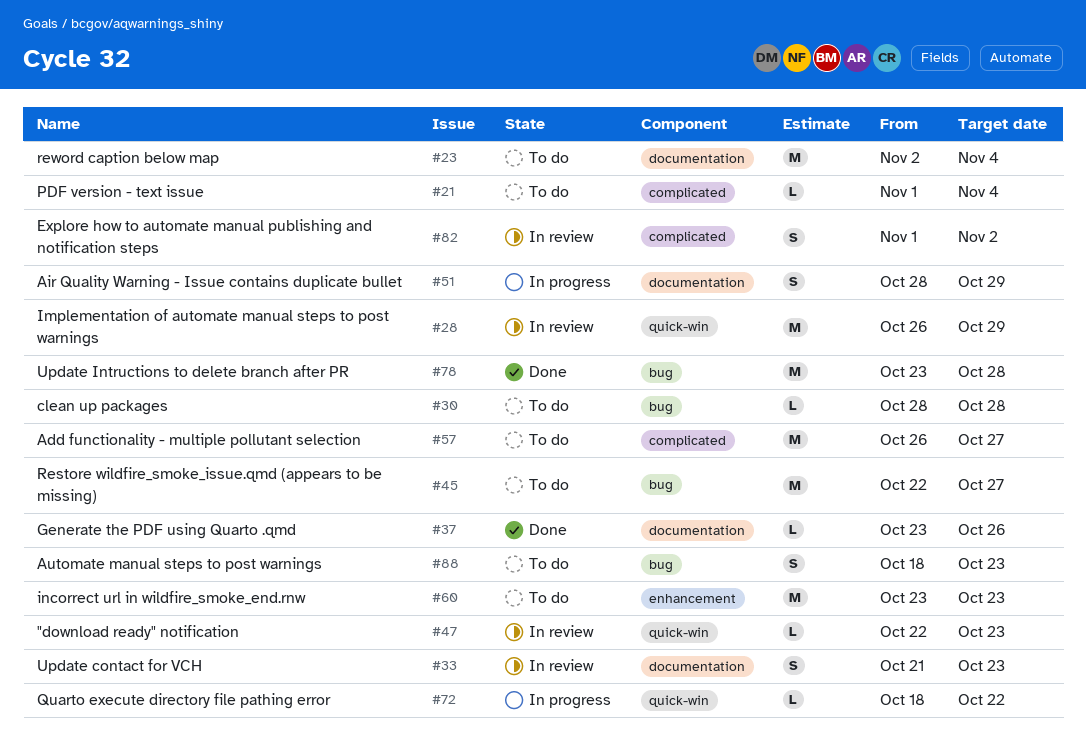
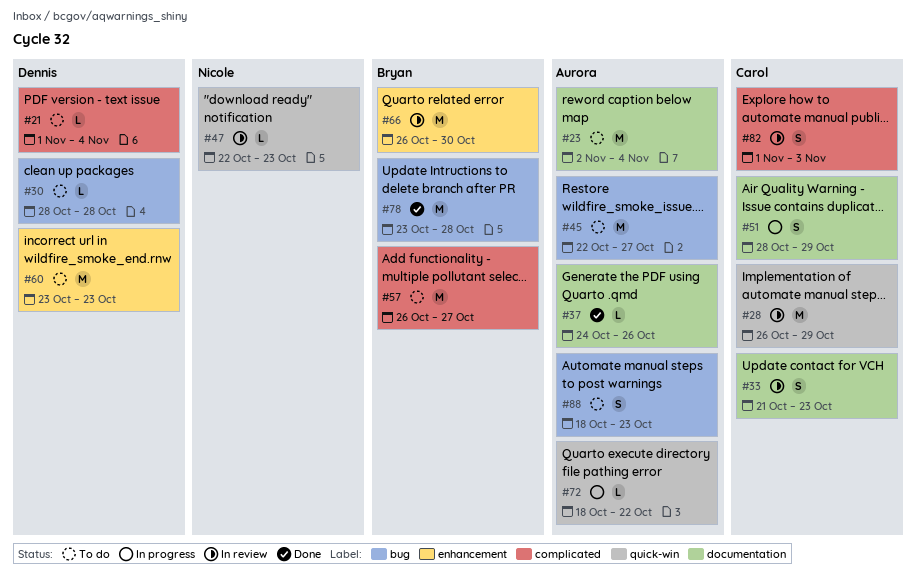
#37, start: Oct 23 -> Oct 24
#66: none -> present
#82, due: Nov 2 -> Nov 3

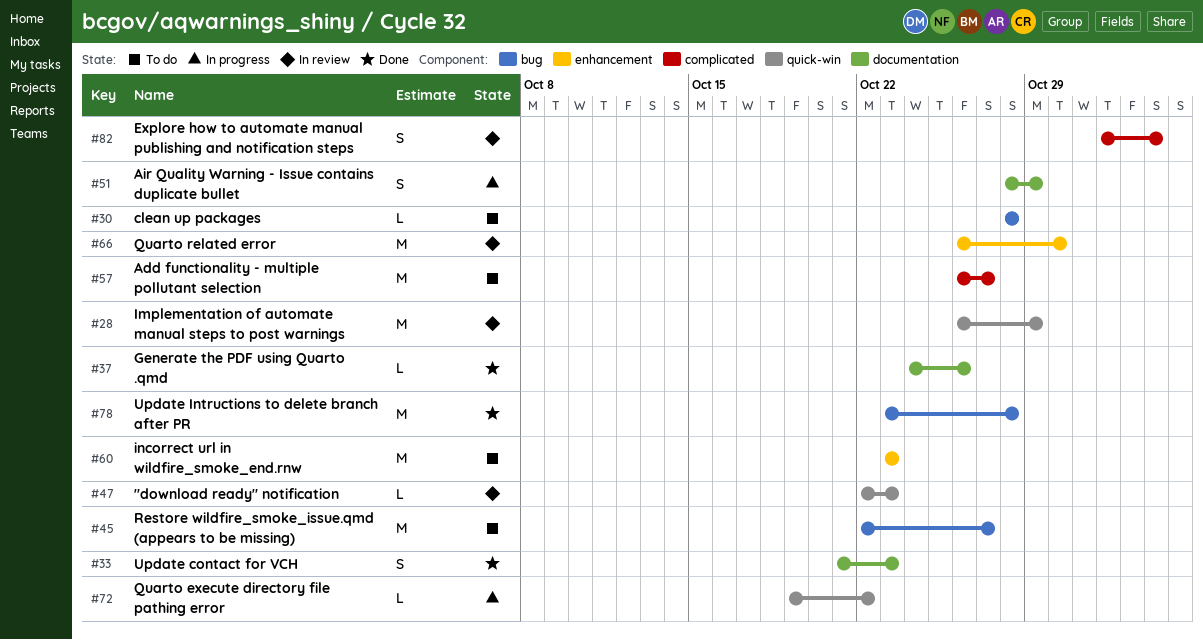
#21: present -> none
#23: present -> none
#33, status: In review -> Done
#72, start: Oct 18 -> Oct 19
#88: present -> none

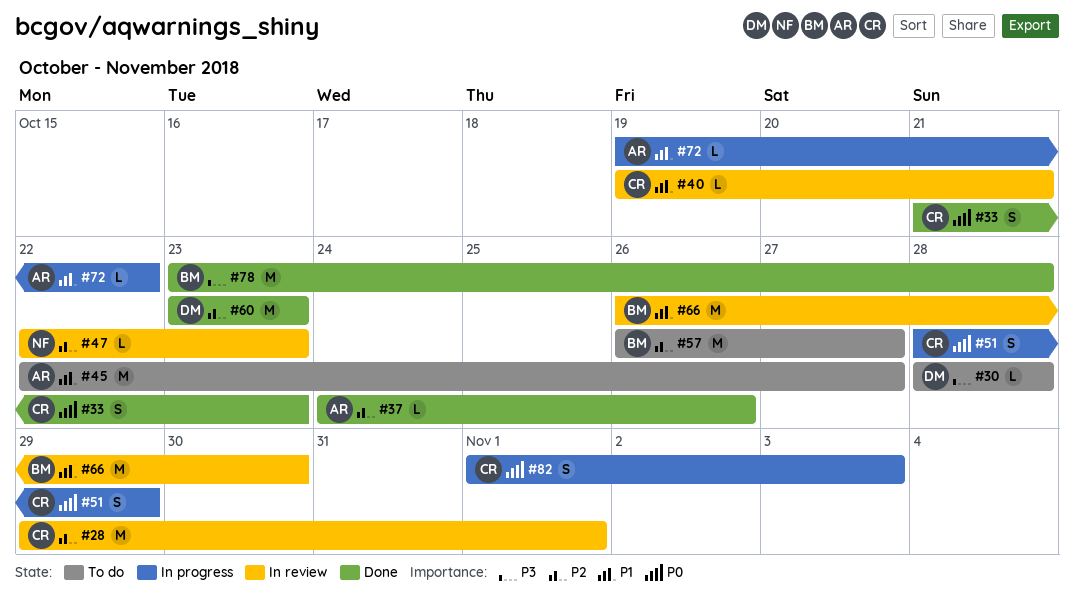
#28, start: Oct 26 -> Oct 29
#28, due: Oct 29 -> Nov 1
#40: none -> present
#60, status: To do -> Done
#82, status: In review -> In progress

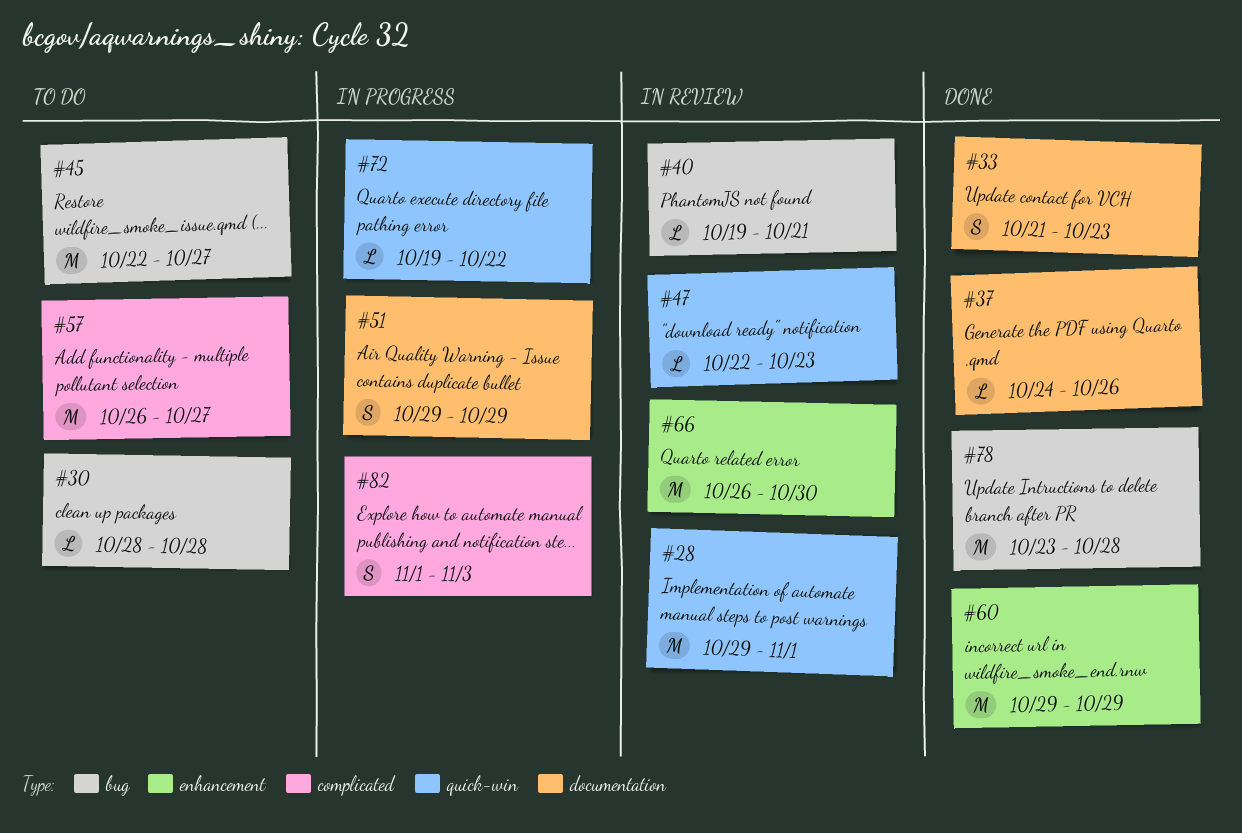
#51, start: Oct 28 -> Oct 29
#60, start: Oct 23 -> Oct 29
#60, due: Oct 23 -> Oct 29

